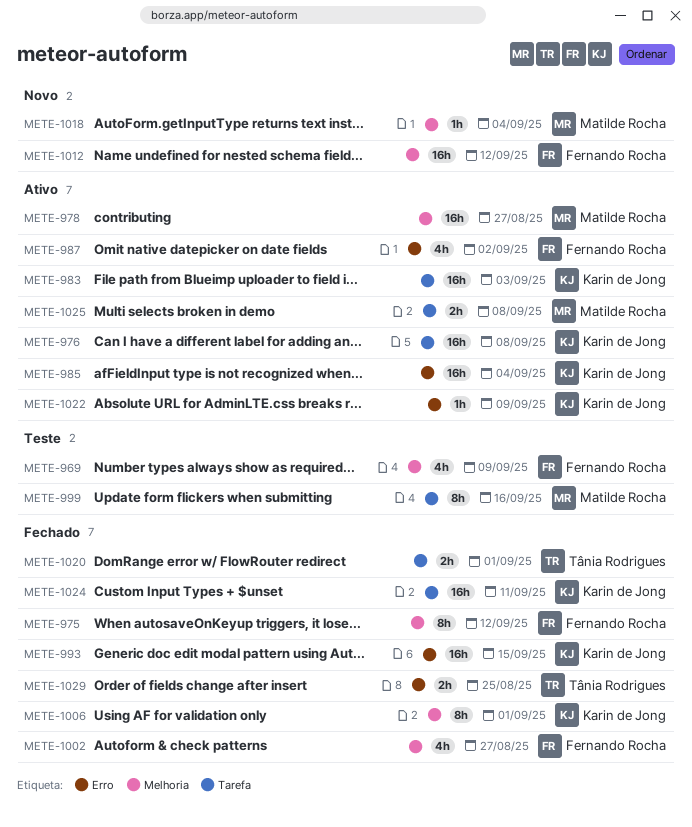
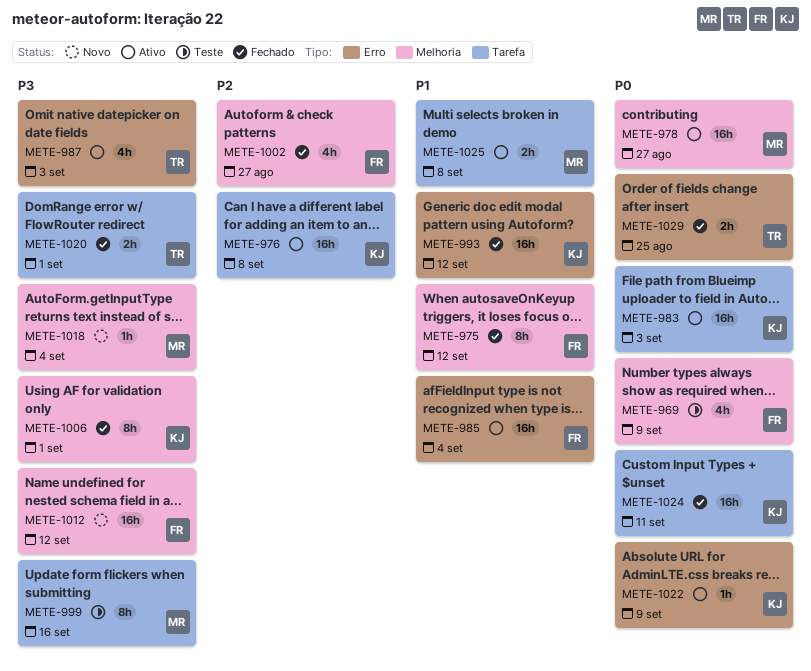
METE-985, owner: Karin de Jong -> Fernando Rocha
METE-987, owner: Fernando Rocha -> Tânia Rodrigues
METE-987, due: Sep 2 -> Sep 3
METE-993, due: Sep 15 -> Sep 12

